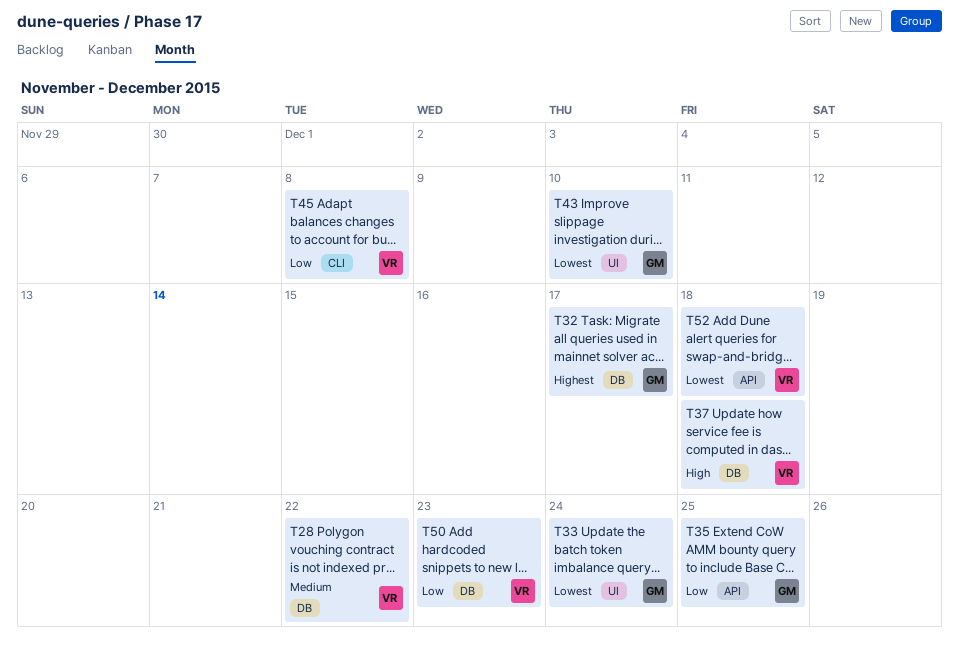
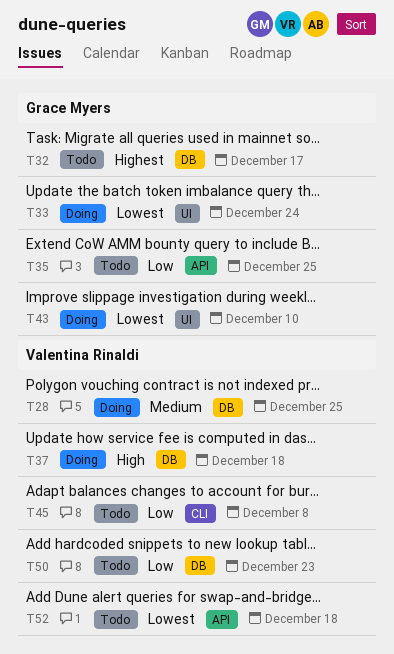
T28, due: Dec 22 -> Dec 25

